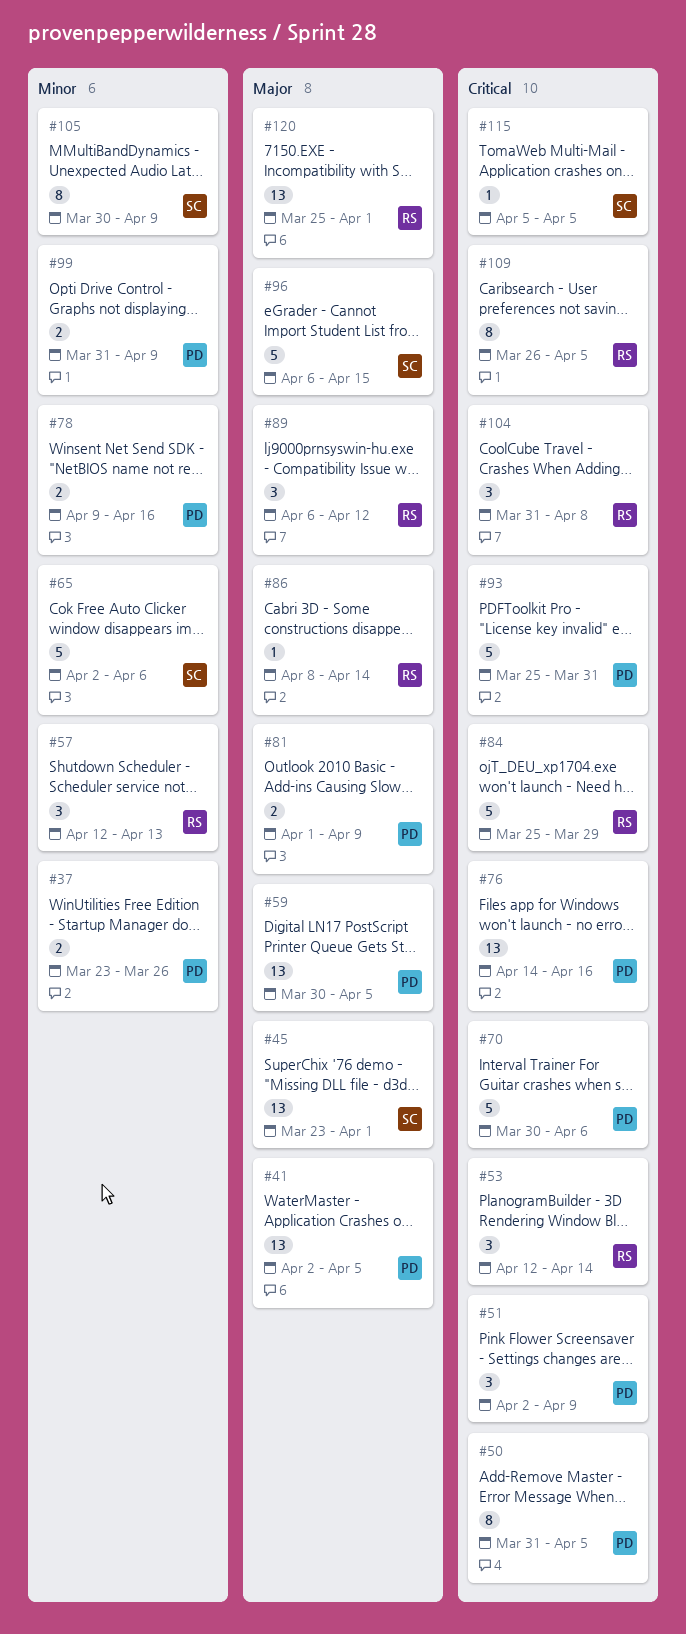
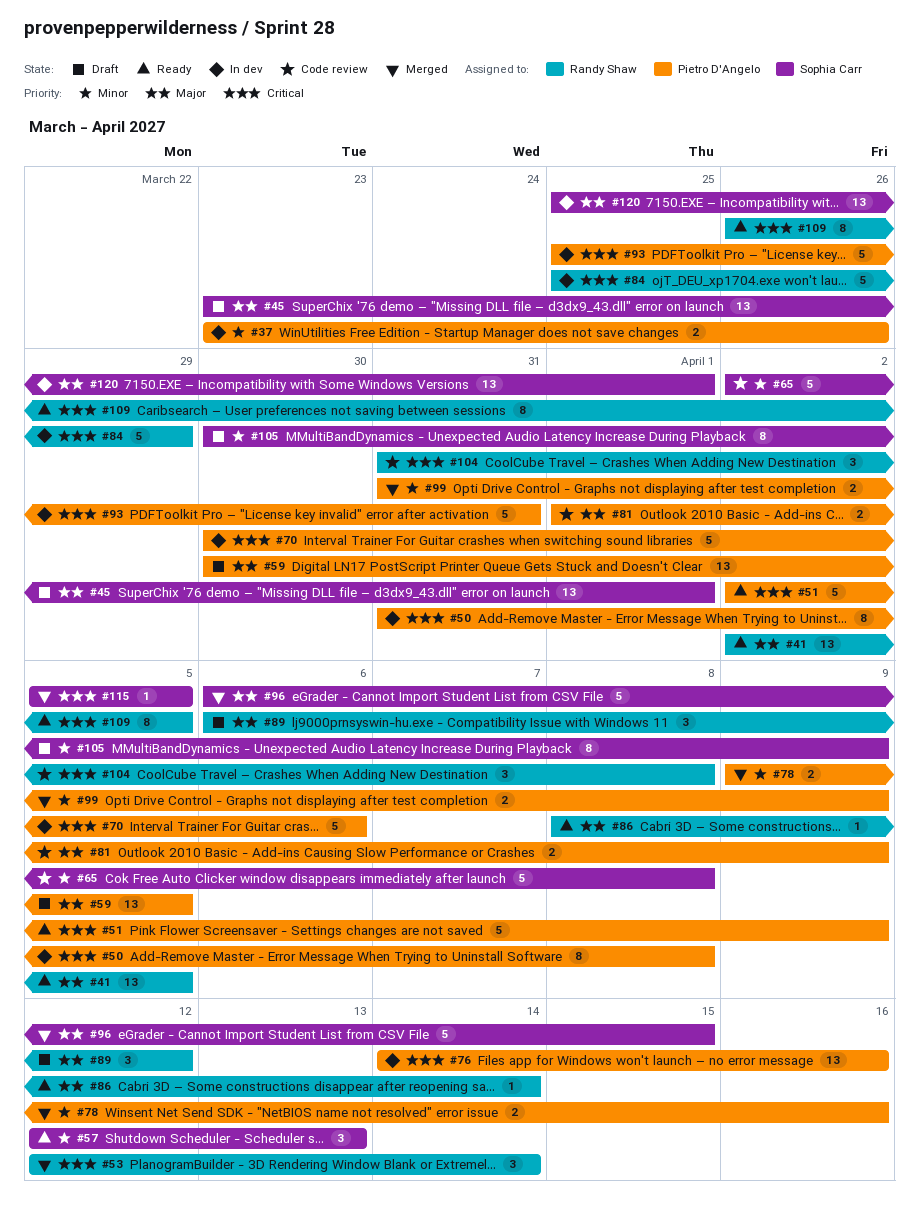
#41, owner: Pietro D'Angelo -> Randy Shaw
#50, due: Apr 5 -> Apr 8
#51, estimate: 3 -> 5
#57, owner: Randy Shaw -> Sophia Carr
#65, due: Apr 6 -> Apr 8
#120, owner: Randy Shaw -> Sophia Carr

